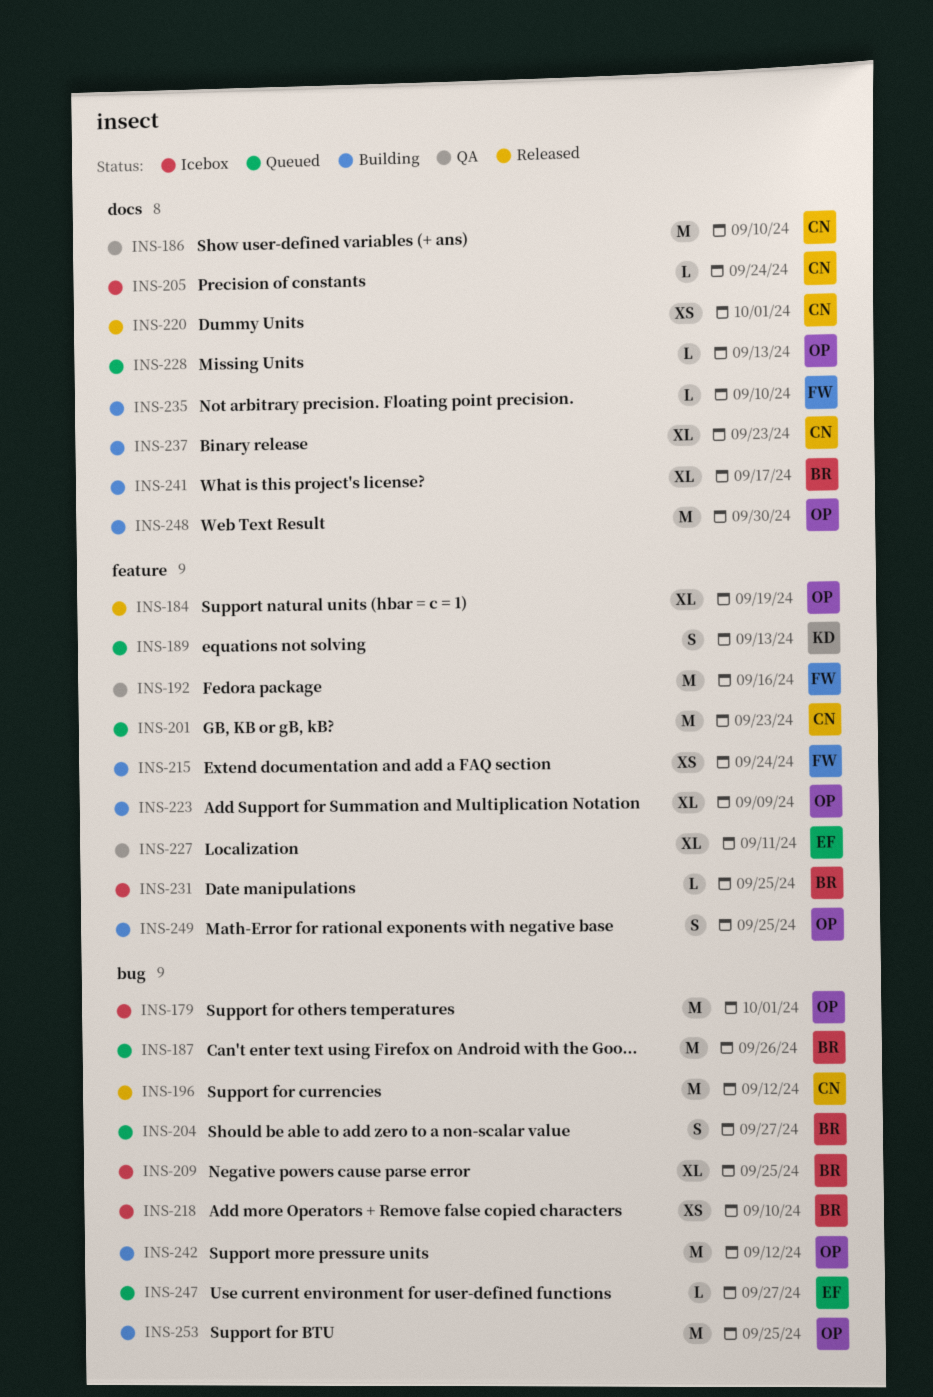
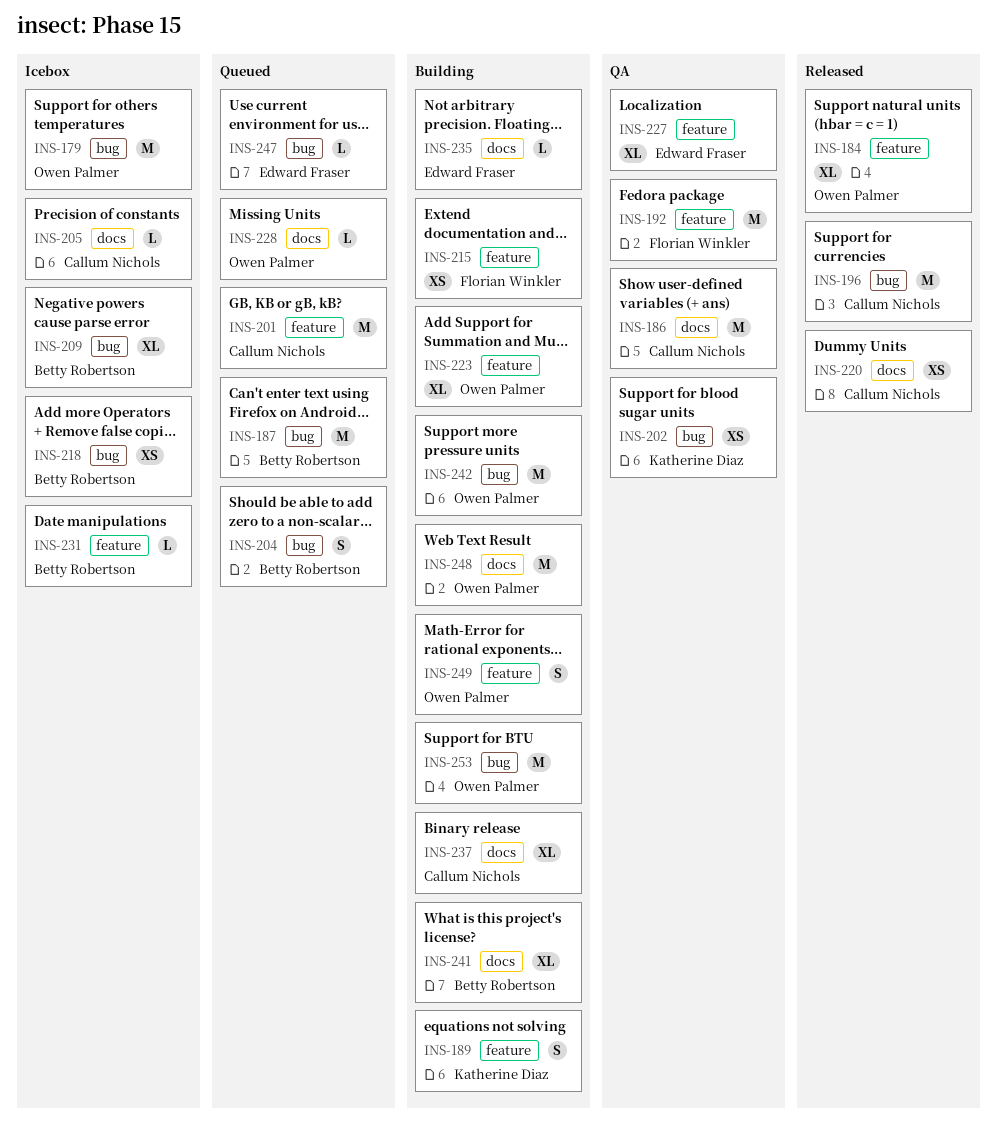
INS-189, status: Queued -> Building
INS-202: none -> present
INS-235, owner: Florian Winkler -> Edward Fraser

